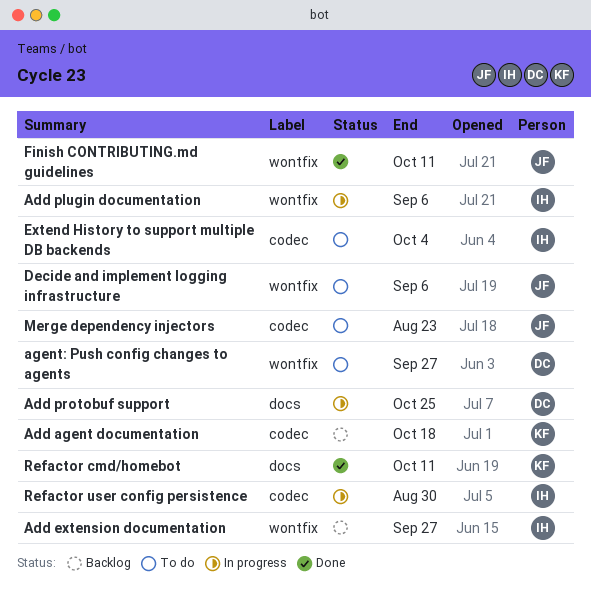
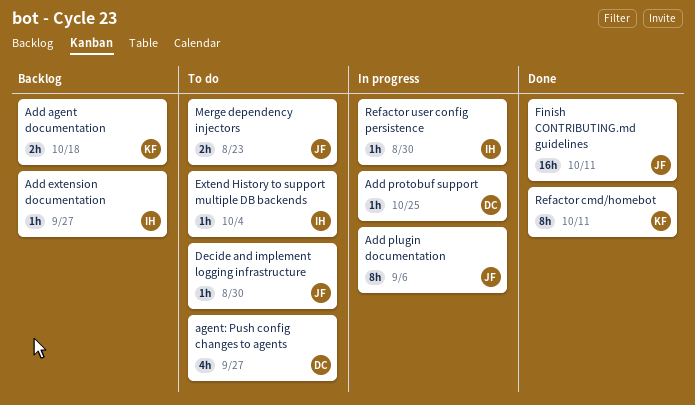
Add plugin documentation, owner: IH -> JF
Decide and implement logging infrastructure, due: Sep 6 -> Aug 30

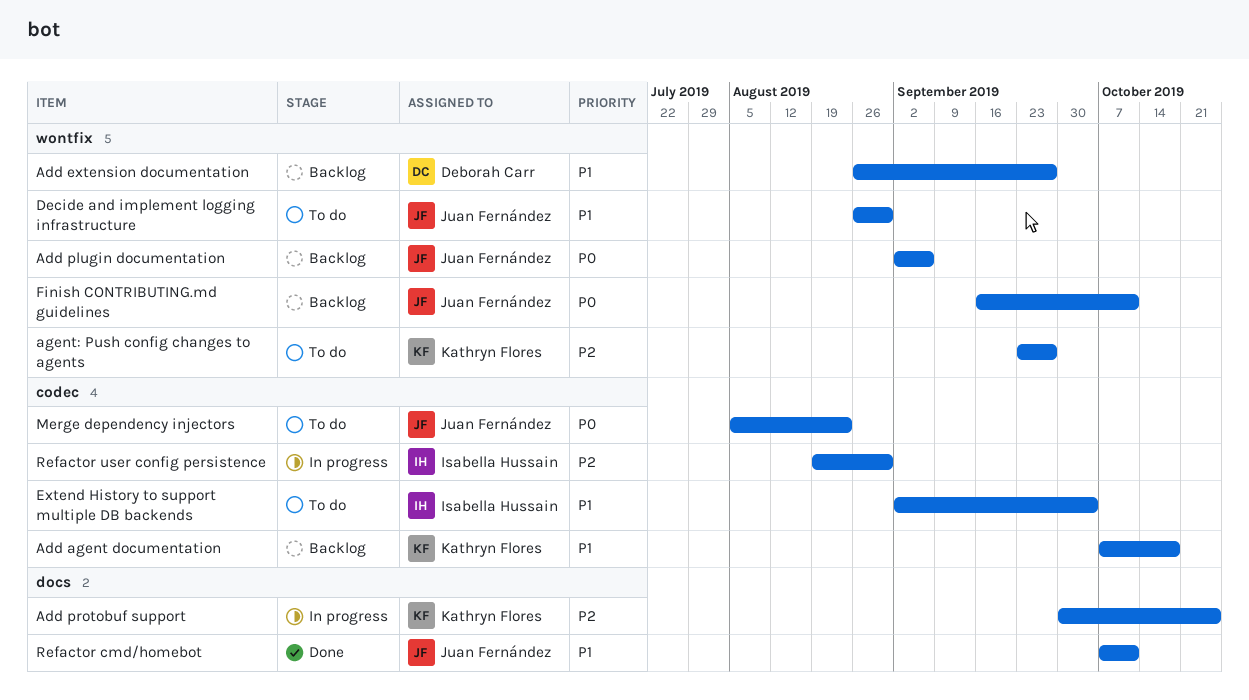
Add extension documentation, owner: Isabella Hussain -> Deborah Carr
Add plugin documentation, status: In progress -> Backlog
Add protobuf support, owner: Deborah Carr -> Kathryn Flores
agent: Push config changes to agents, owner: Deborah Carr -> Kathryn Flores
Finish CONTRIBUTING.md guidelines, status: Done -> Backlog
Refactor cmd/homebot, owner: Kathryn Flores -> Juan Fernández

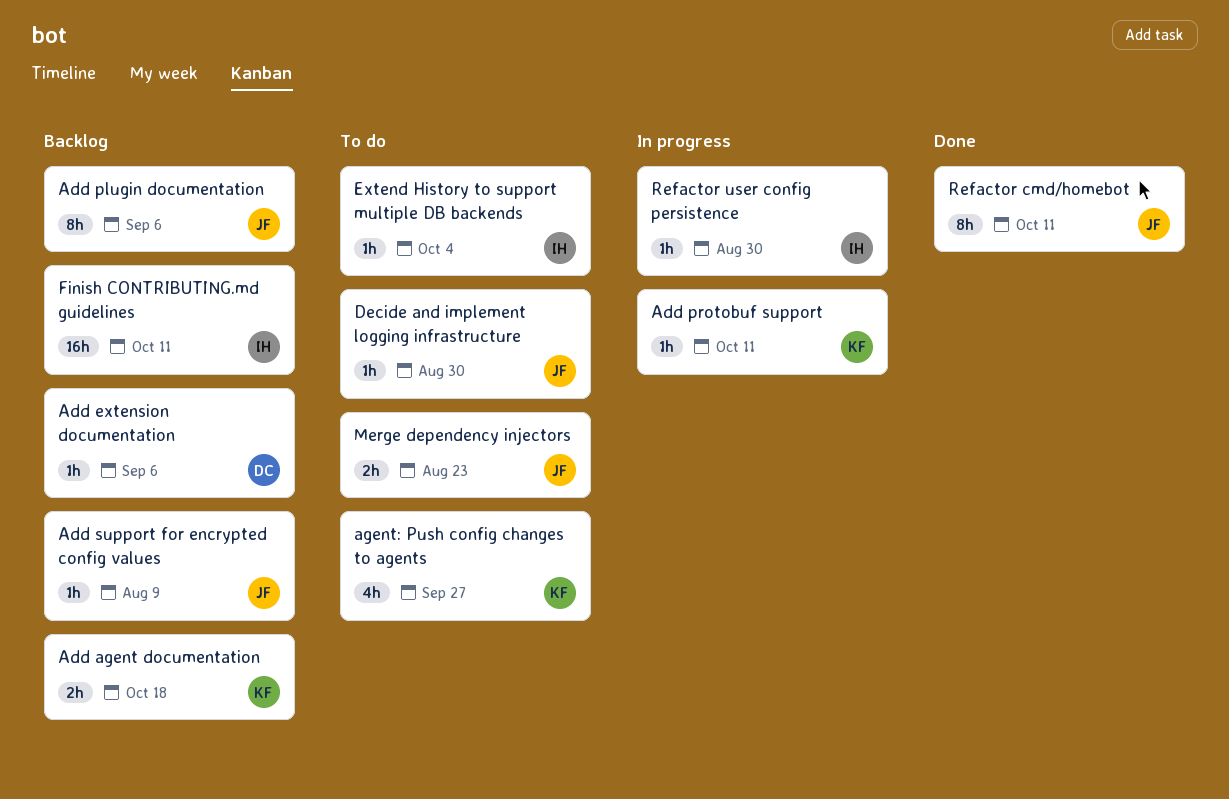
Add extension documentation, due: Sep 27 -> Sep 6
Add protobuf support, due: Oct 25 -> Oct 11
Add support for encrypted config values: none -> present
Finish CONTRIBUTING.md guidelines, owner: Juan Fernández -> Isabella Hussain

